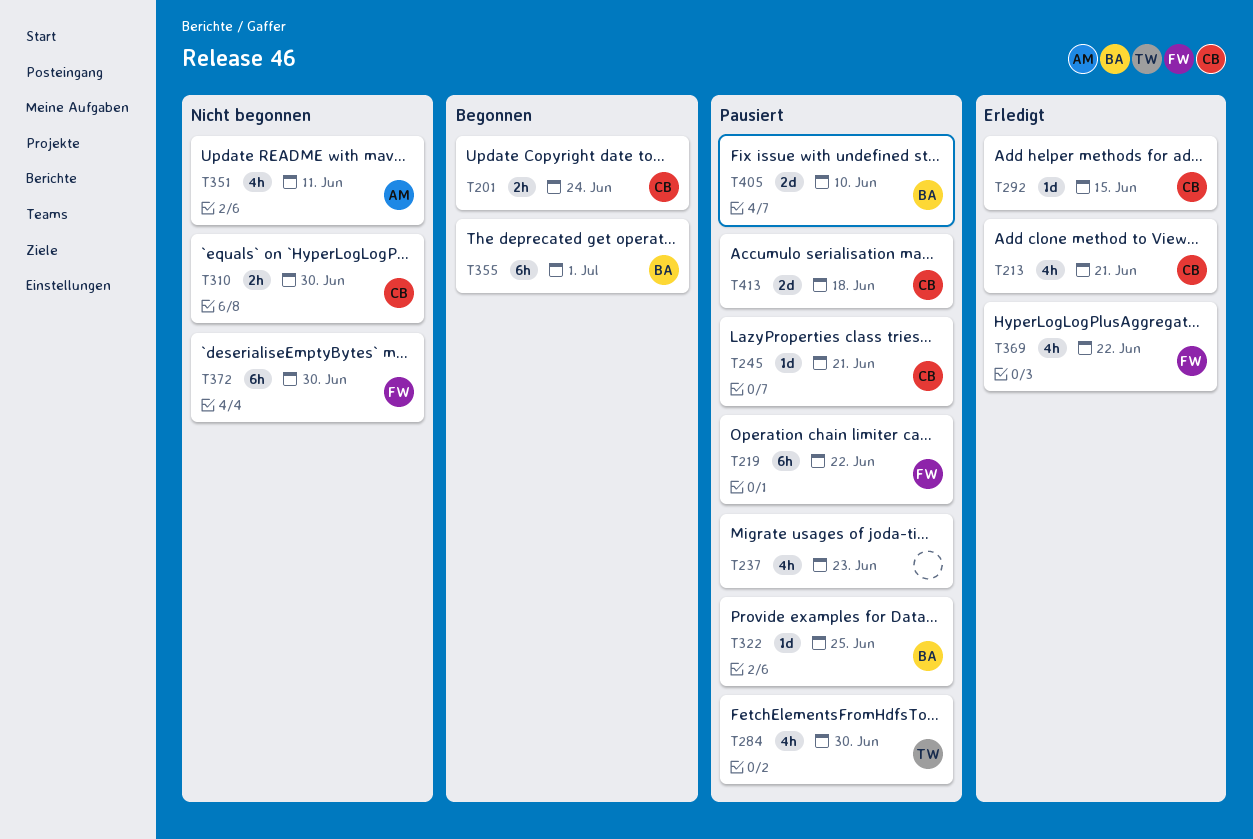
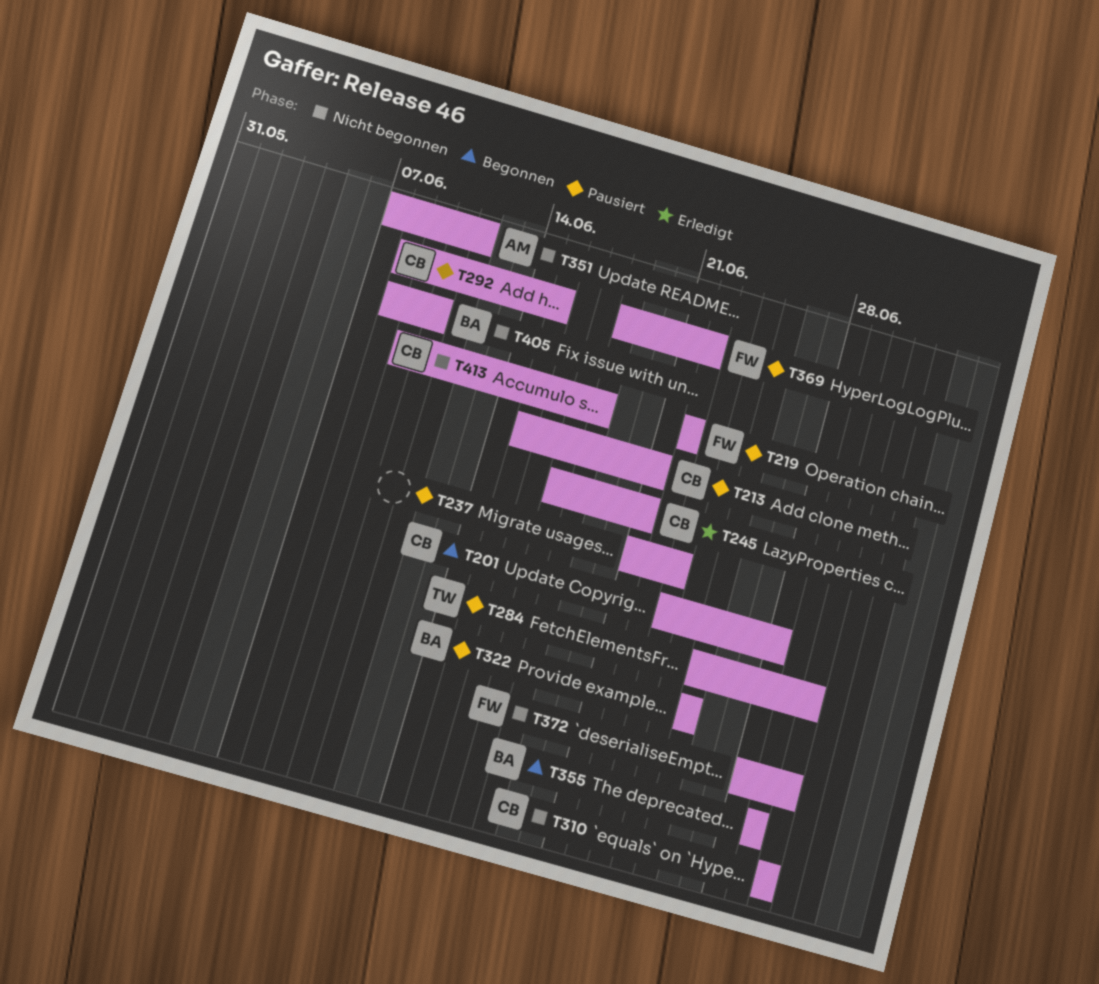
T201, due: Jun 24 -> Jun 28
T213, status: Erledigt -> Pausiert
T245, status: Pausiert -> Erledigt
T292, status: Erledigt -> Pausiert
T355, due: Jul 1 -> Jun 29
T369, status: Erledigt -> Pausiert
T405, status: Pausiert -> Nicht begonnen
T413, status: Pausiert -> Nicht begonnen

